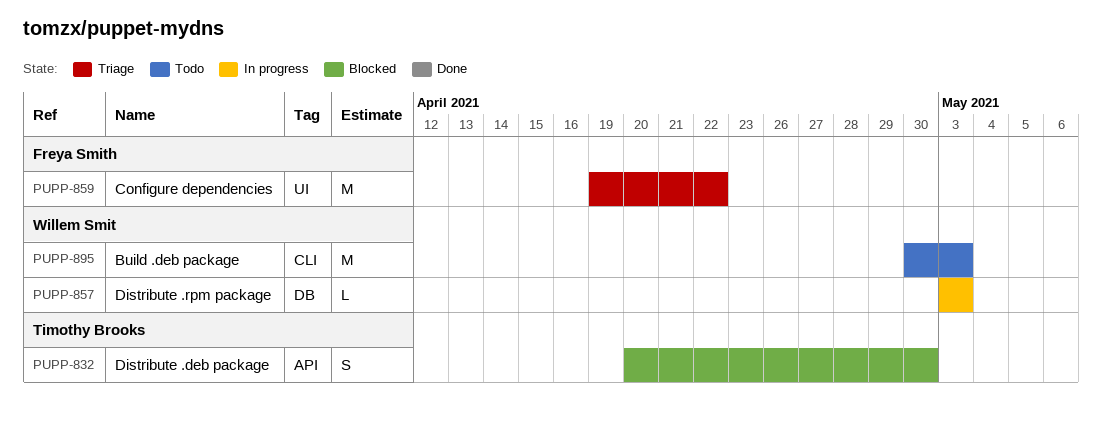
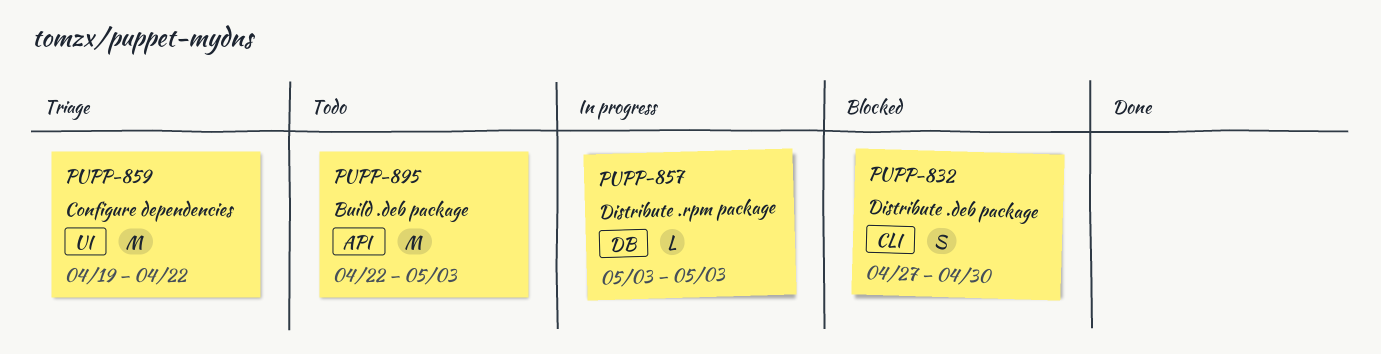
PUPP-832, label: API -> CLI
PUPP-832, start: Apr 20 -> Apr 27
PUPP-895, label: CLI -> API
PUPP-895, start: Apr 30 -> Apr 22

